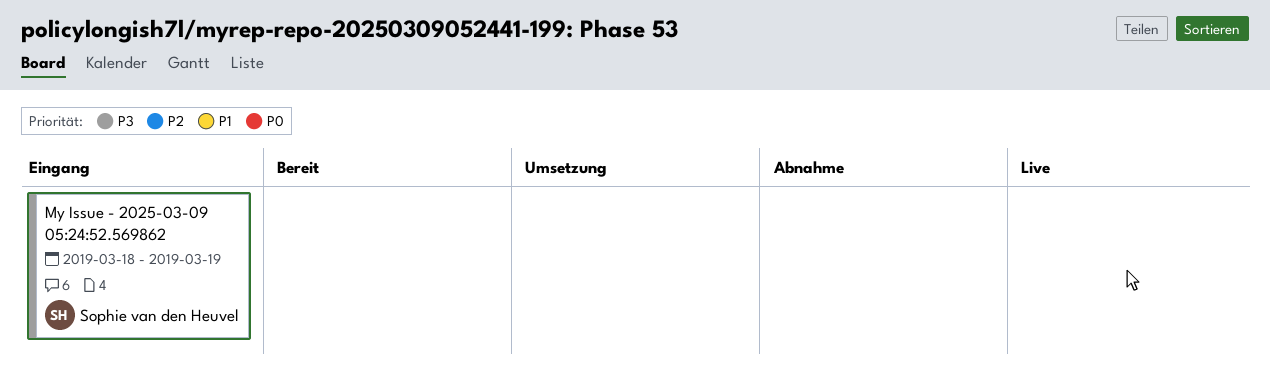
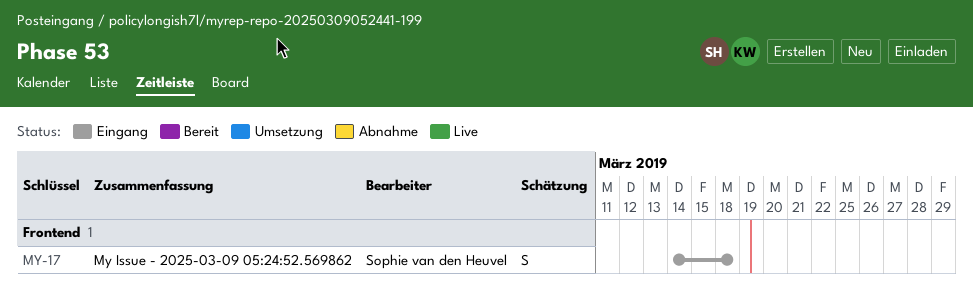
My Issue - 2025-03-09 05:24:52.569862, start: Mar 18 -> Mar 14
My Issue - 2025-03-09 05:24:52.569862, due: Mar 19 -> Mar 18

